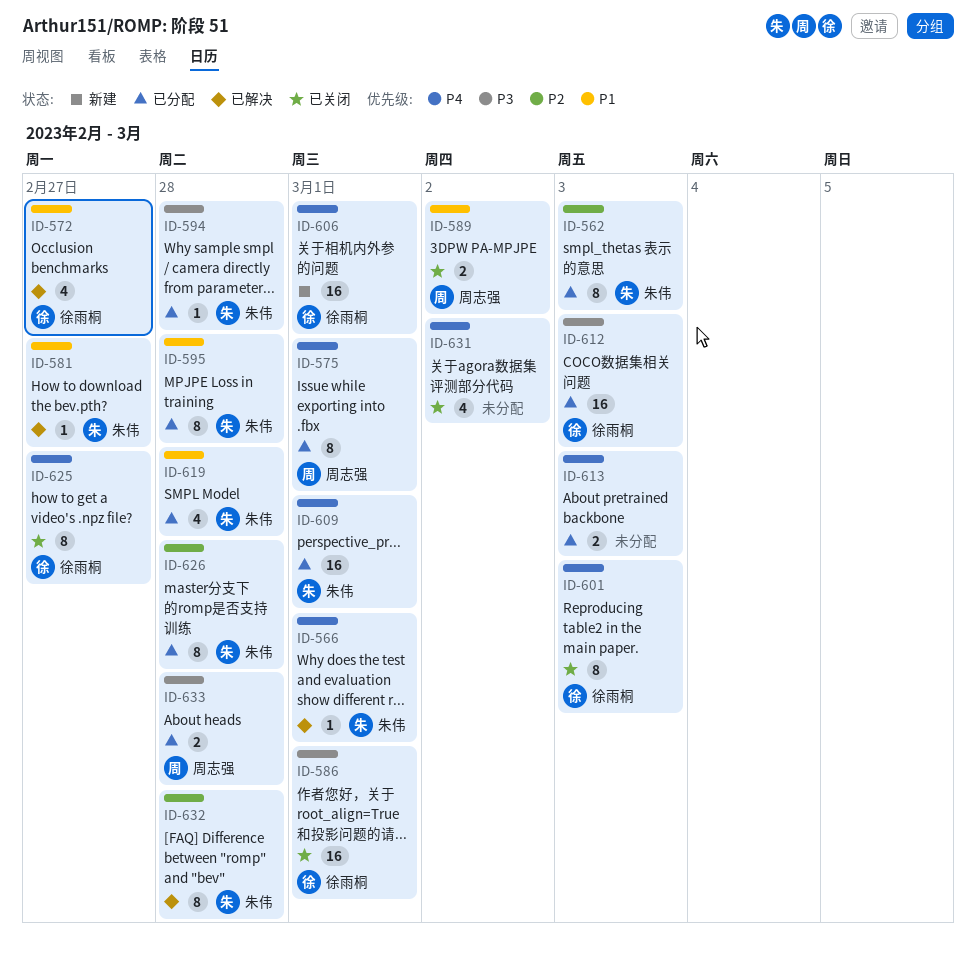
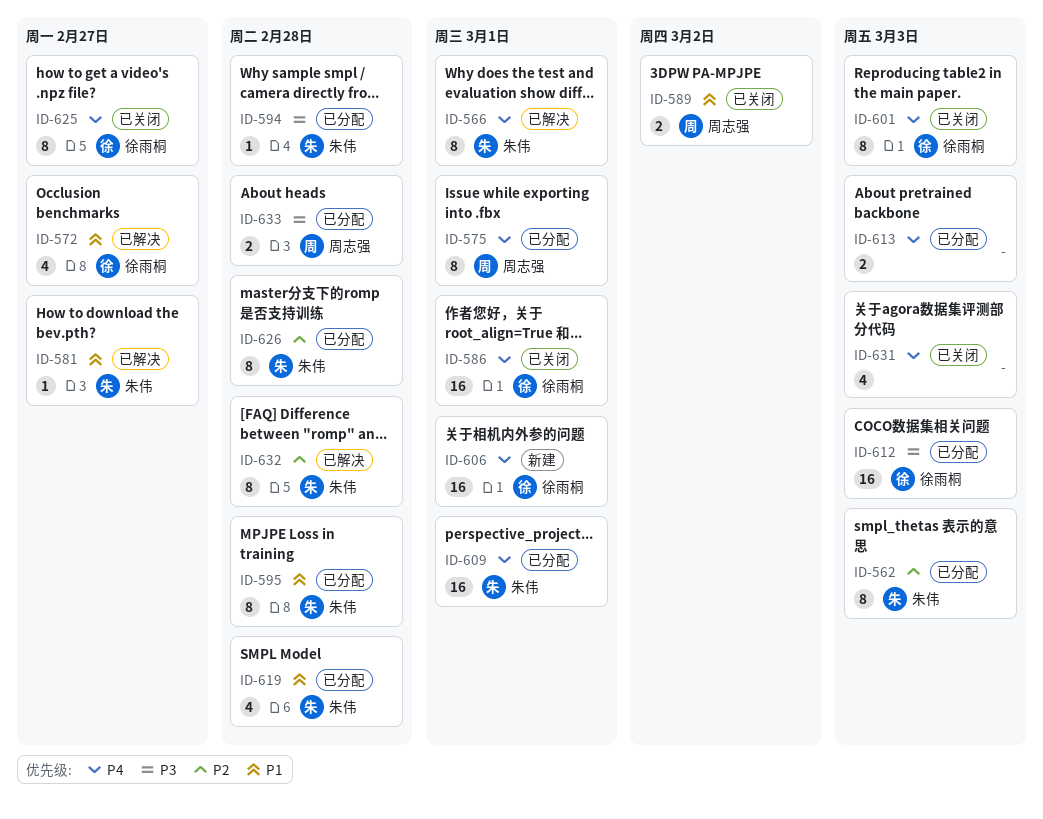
ID-566, estimate: 1 -> 8
ID-586, priority: P3 -> P4
ID-631, due: Mar 2 -> Mar 3

